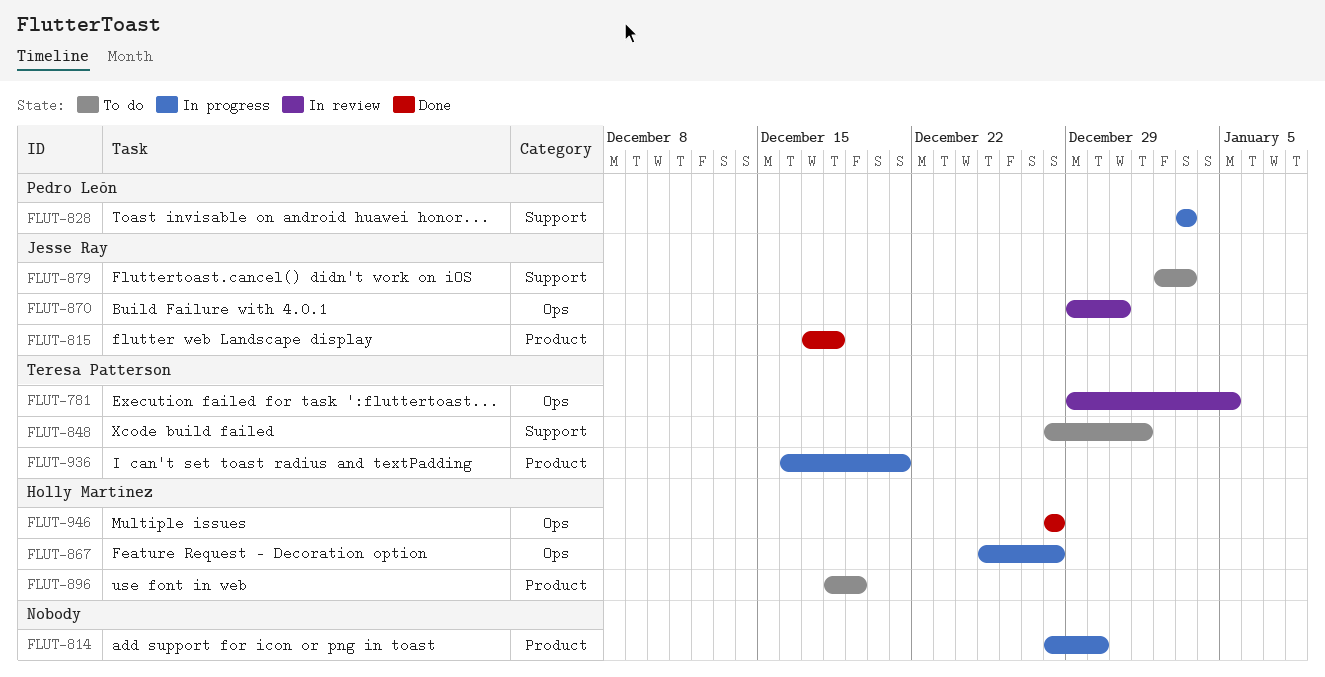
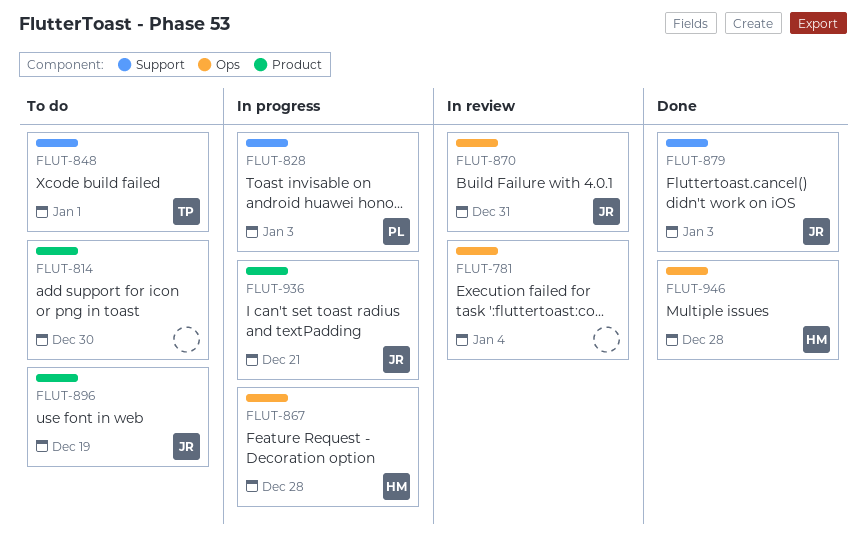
FLUT-781, owner: Teresa Patterson -> none
FLUT-781, due: Jan 5 -> Jan 4
FLUT-814, status: In progress -> To do
FLUT-815: present -> none
FLUT-879, status: To do -> Done
FLUT-896, owner: Holly Martinez -> Jesse Ray
FLUT-936, owner: Teresa Patterson -> Jesse Ray

